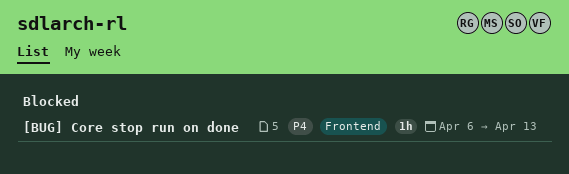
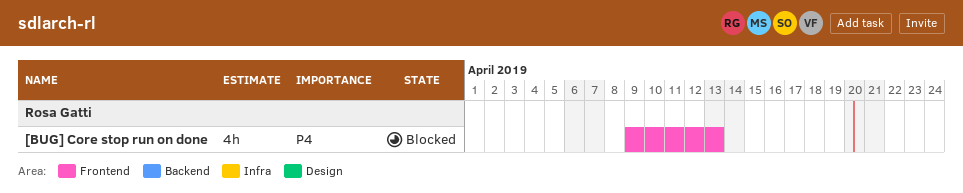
[BUG] Core stop run on done, estimate: 1h -> 4h
[BUG] Core stop run on done, start: Apr 6 -> Apr 9

